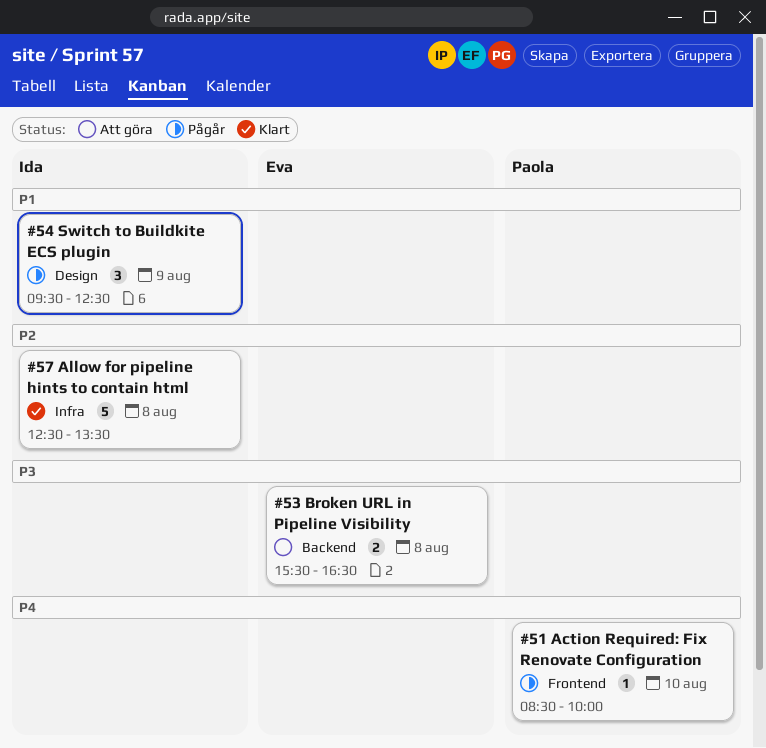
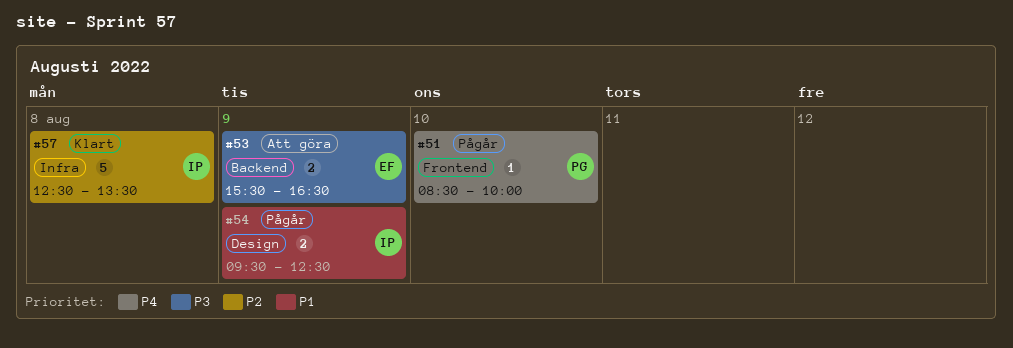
#53, day: Aug 8 -> Aug 9
#54, estimate: 3 -> 2

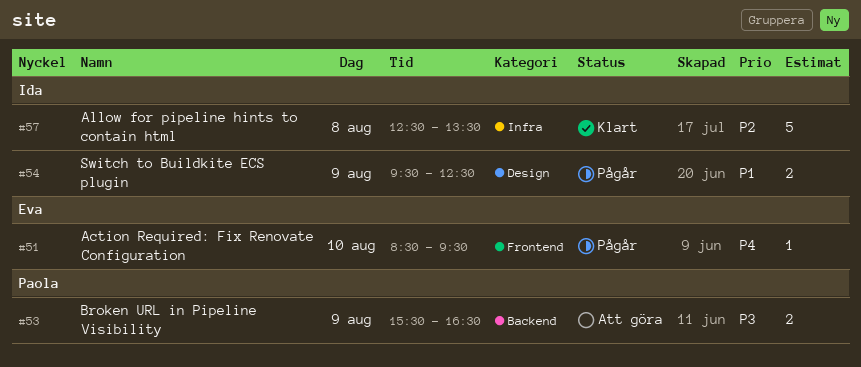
#51, owner: Paola -> Eva
#51, ends: 10:00 -> 09:30
#53, owner: Eva -> Paola

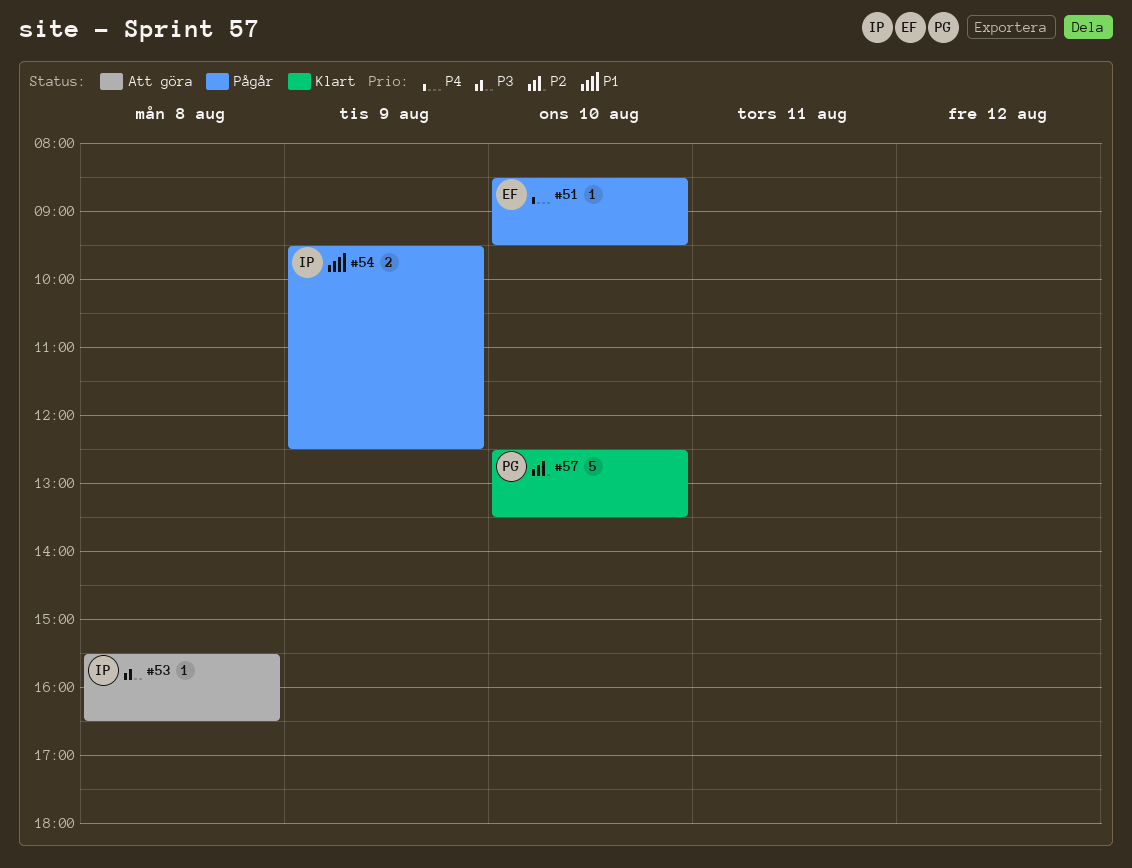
#53, owner: Paola -> Ida
#53, estimate: 2 -> 1
#53, day: Aug 9 -> Aug 8
#57, owner: Ida -> Paola
#57, day: Aug 8 -> Aug 10

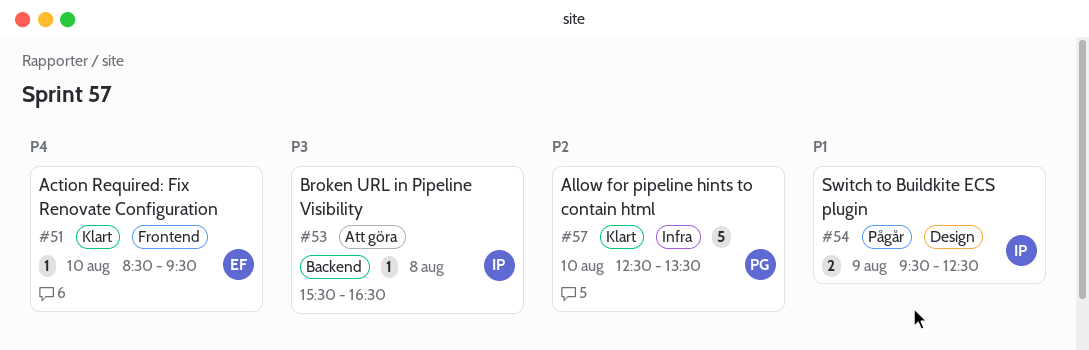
#51, status: Pågår -> Klart

